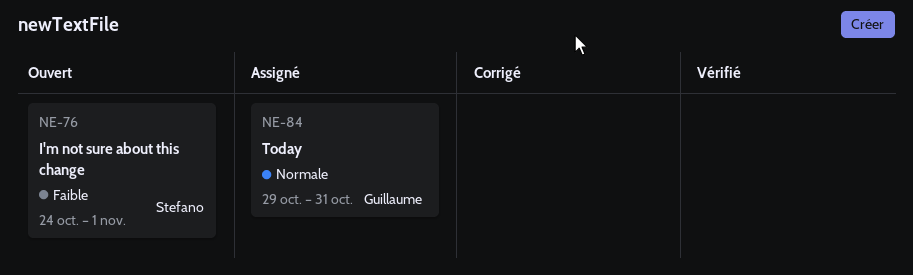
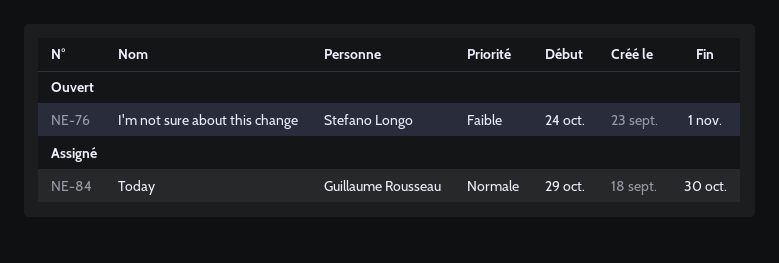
NE-84, due: Oct 31 -> Oct 30

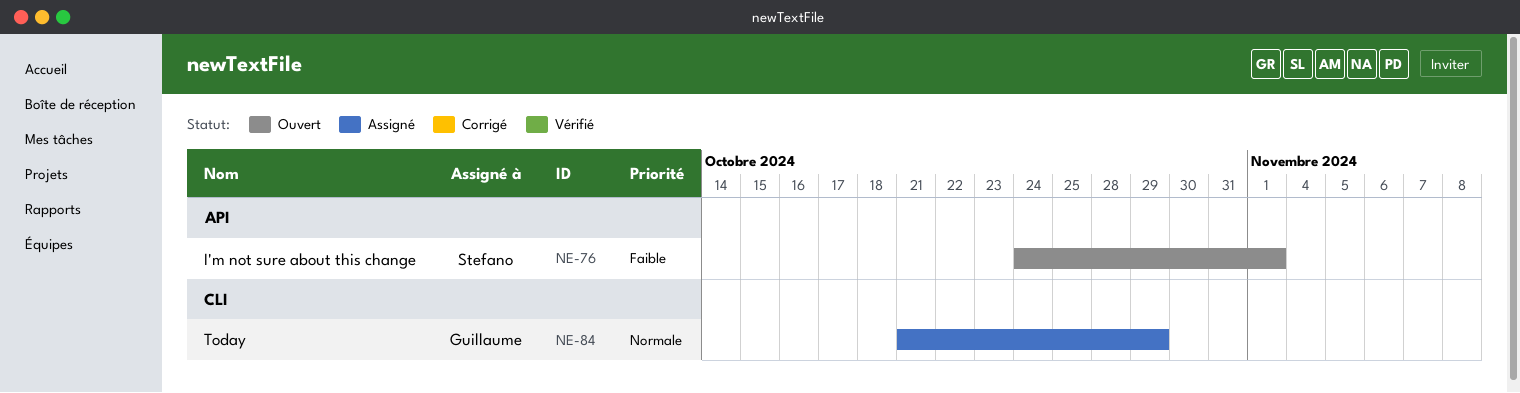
NE-84, start: Oct 29 -> Oct 21
NE-84, due: Oct 30 -> Oct 29

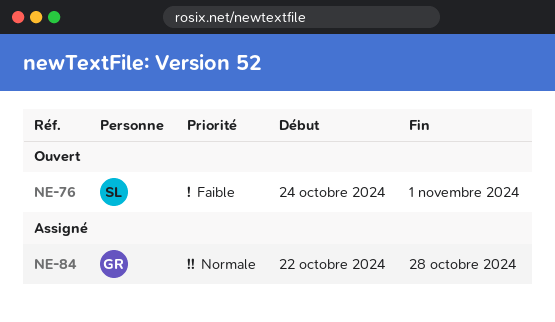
NE-84, start: Oct 21 -> Oct 22
NE-84, due: Oct 29 -> Oct 28

